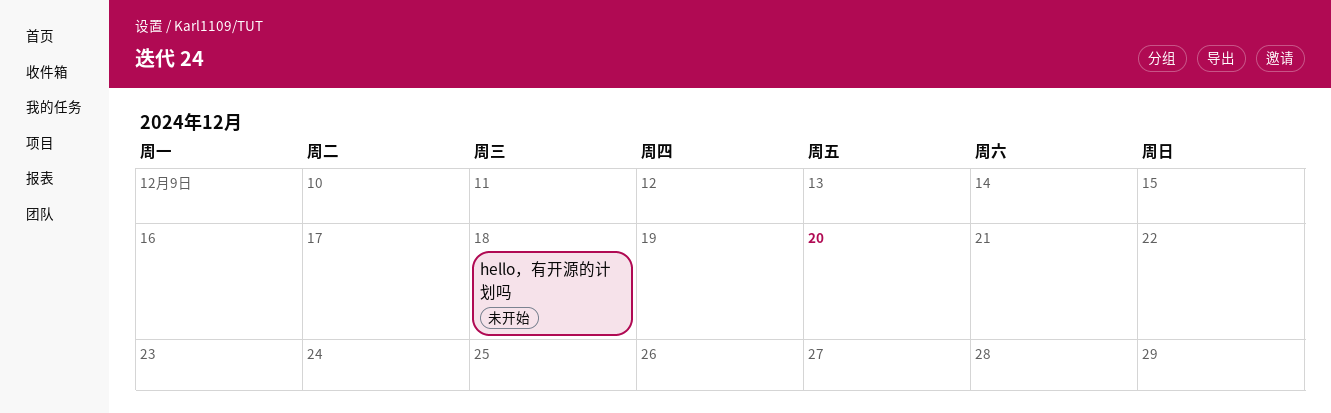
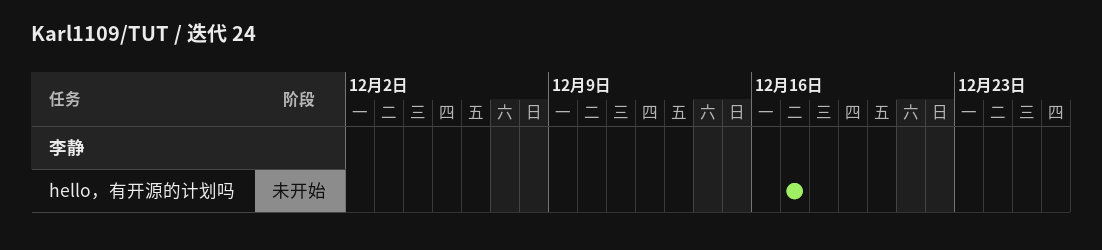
hello，有开源的计划吗, due: Dec 18 -> Dec 17

